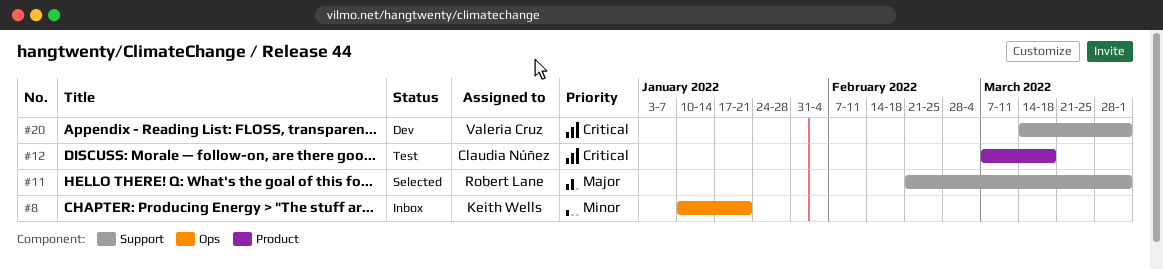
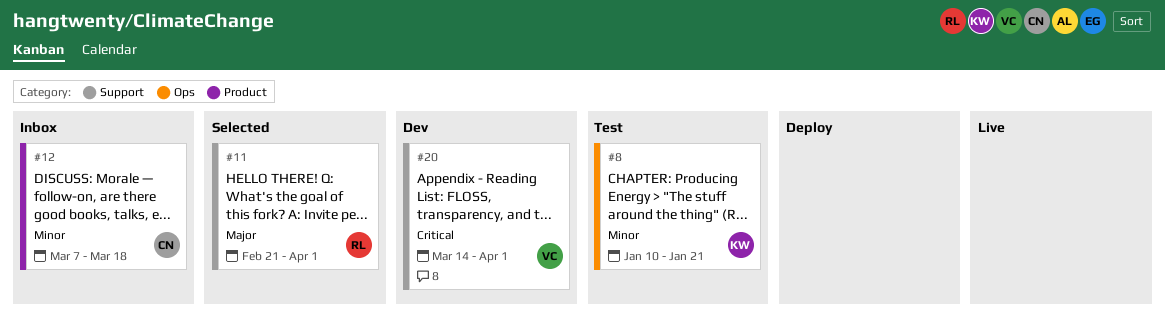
#8, status: Inbox -> Test
#12, status: Test -> Inbox
#12, priority: Critical -> Minor

